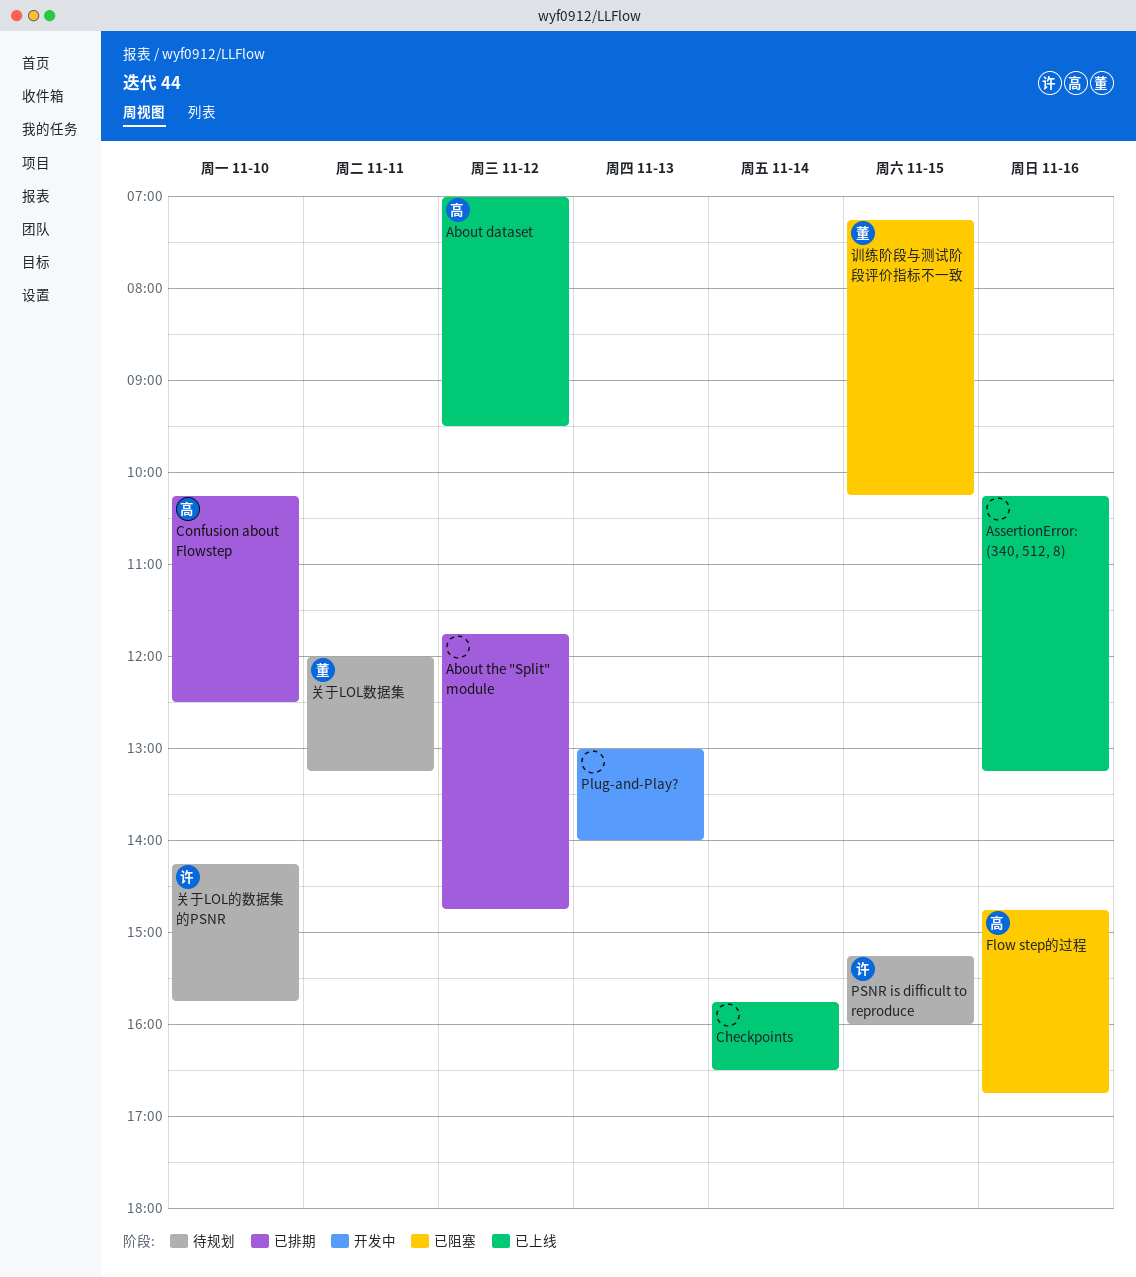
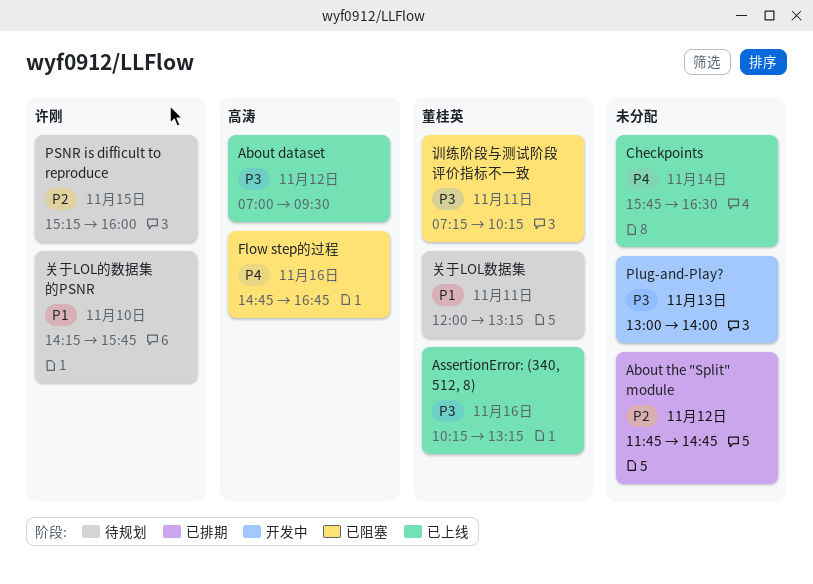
AssertionError: (340, 512, 8), owner: none -> 董桂英
Confusion about Flowstep: present -> none
训练阶段与测试阶段评价指标不一致, day: Nov 15 -> Nov 11

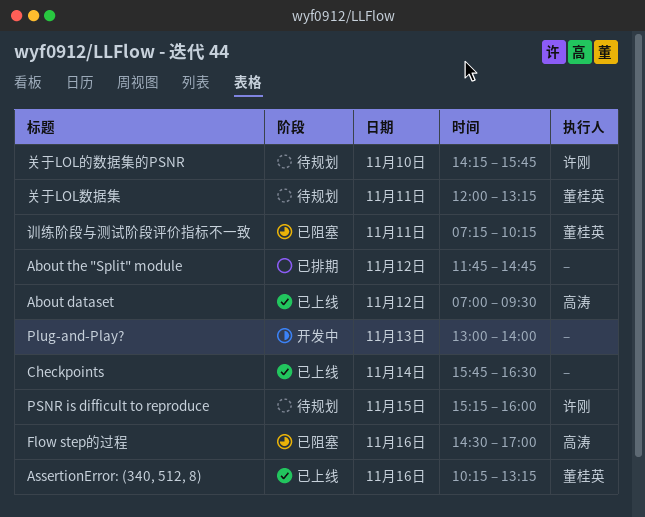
Flow step的过程, begins: 14:45 -> 14:30
Flow step的过程, ends: 16:45 -> 17:00

